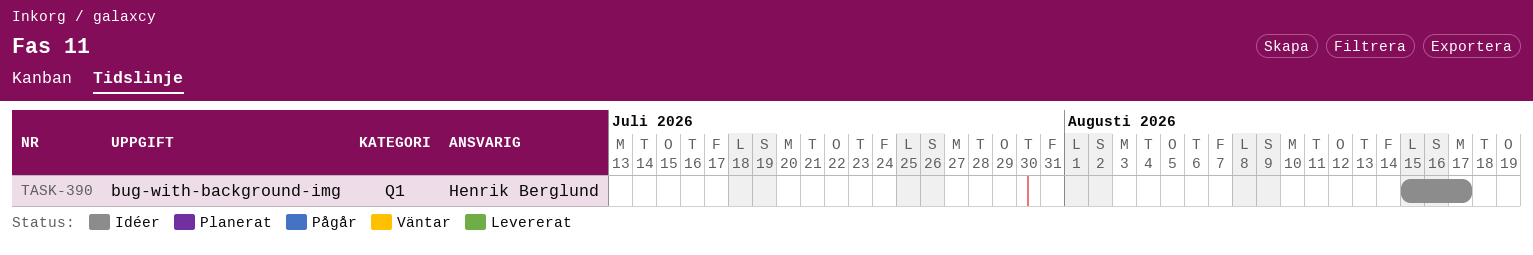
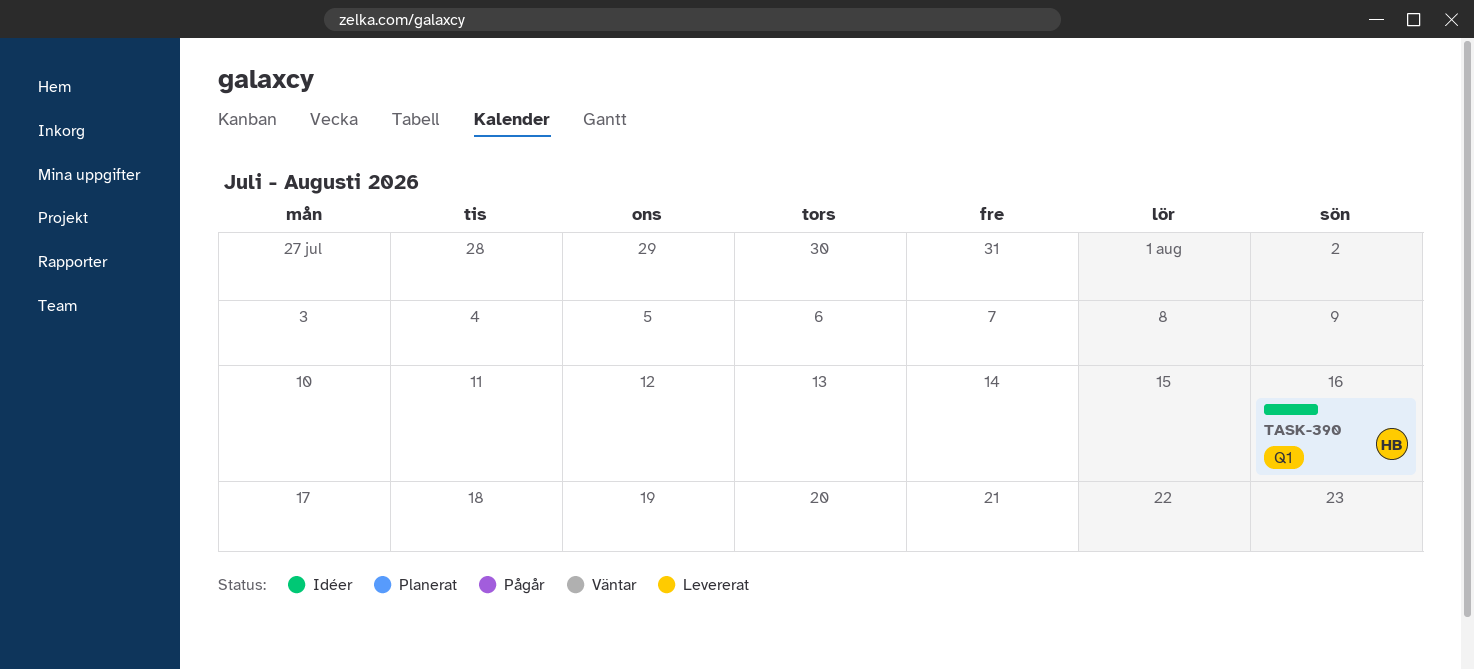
TASK-390, due: Aug 17 -> Aug 16

